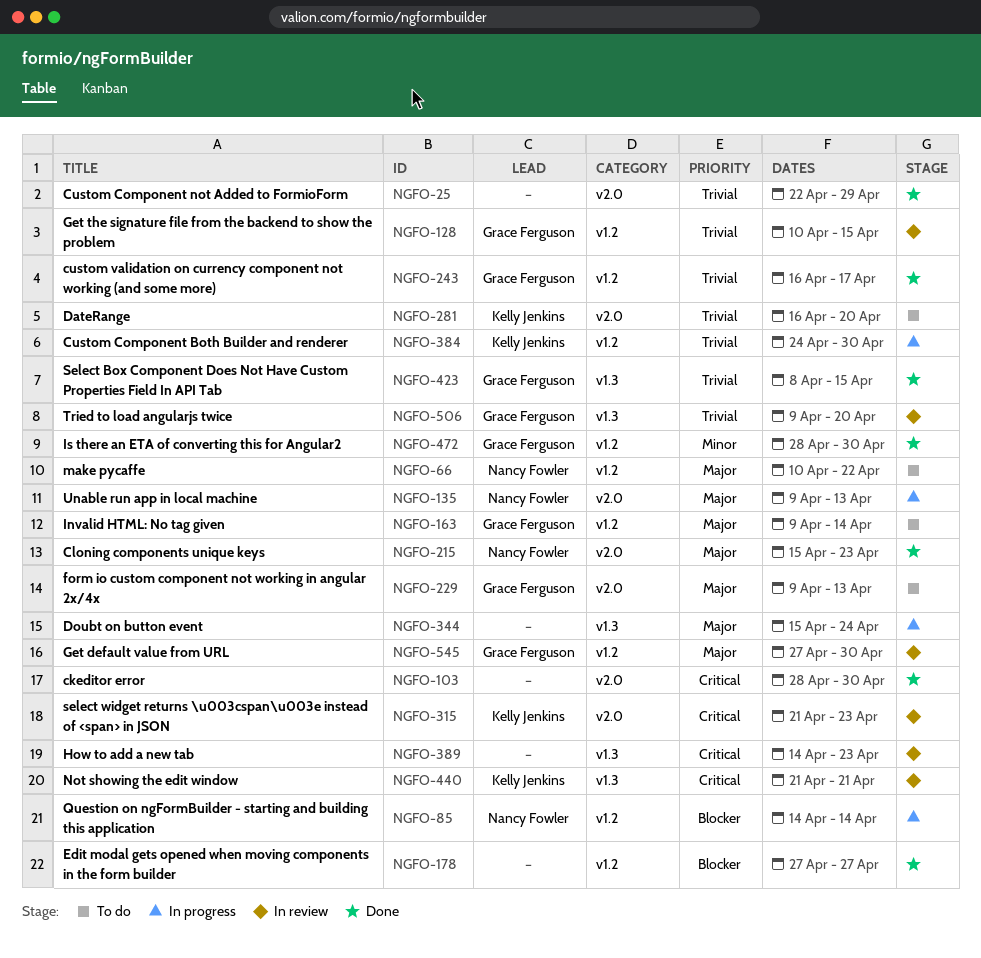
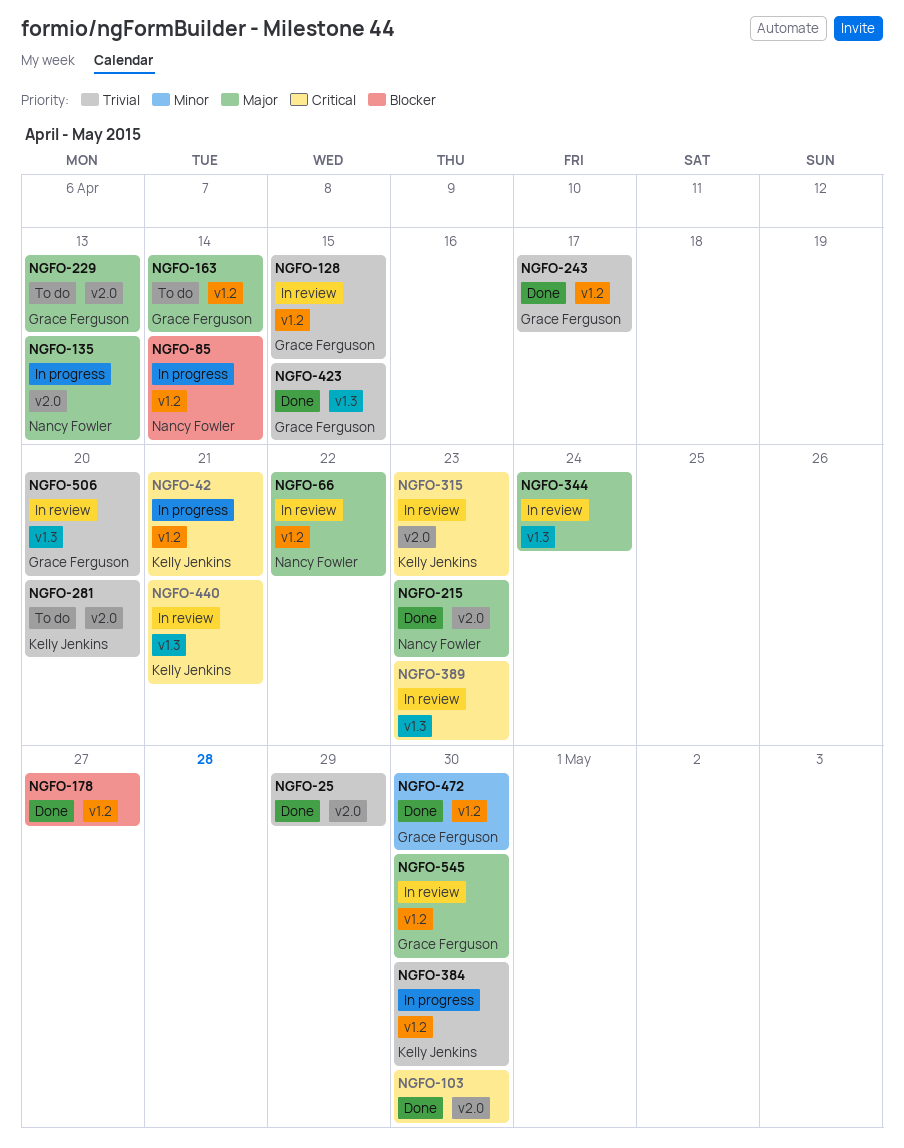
NGFO-42: none -> present
NGFO-66, status: To do -> In review
NGFO-344, status: In progress -> In review

